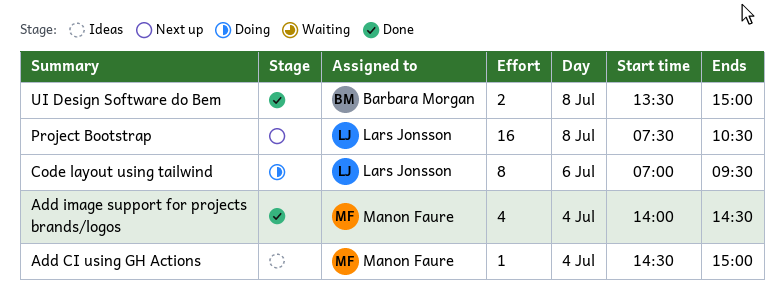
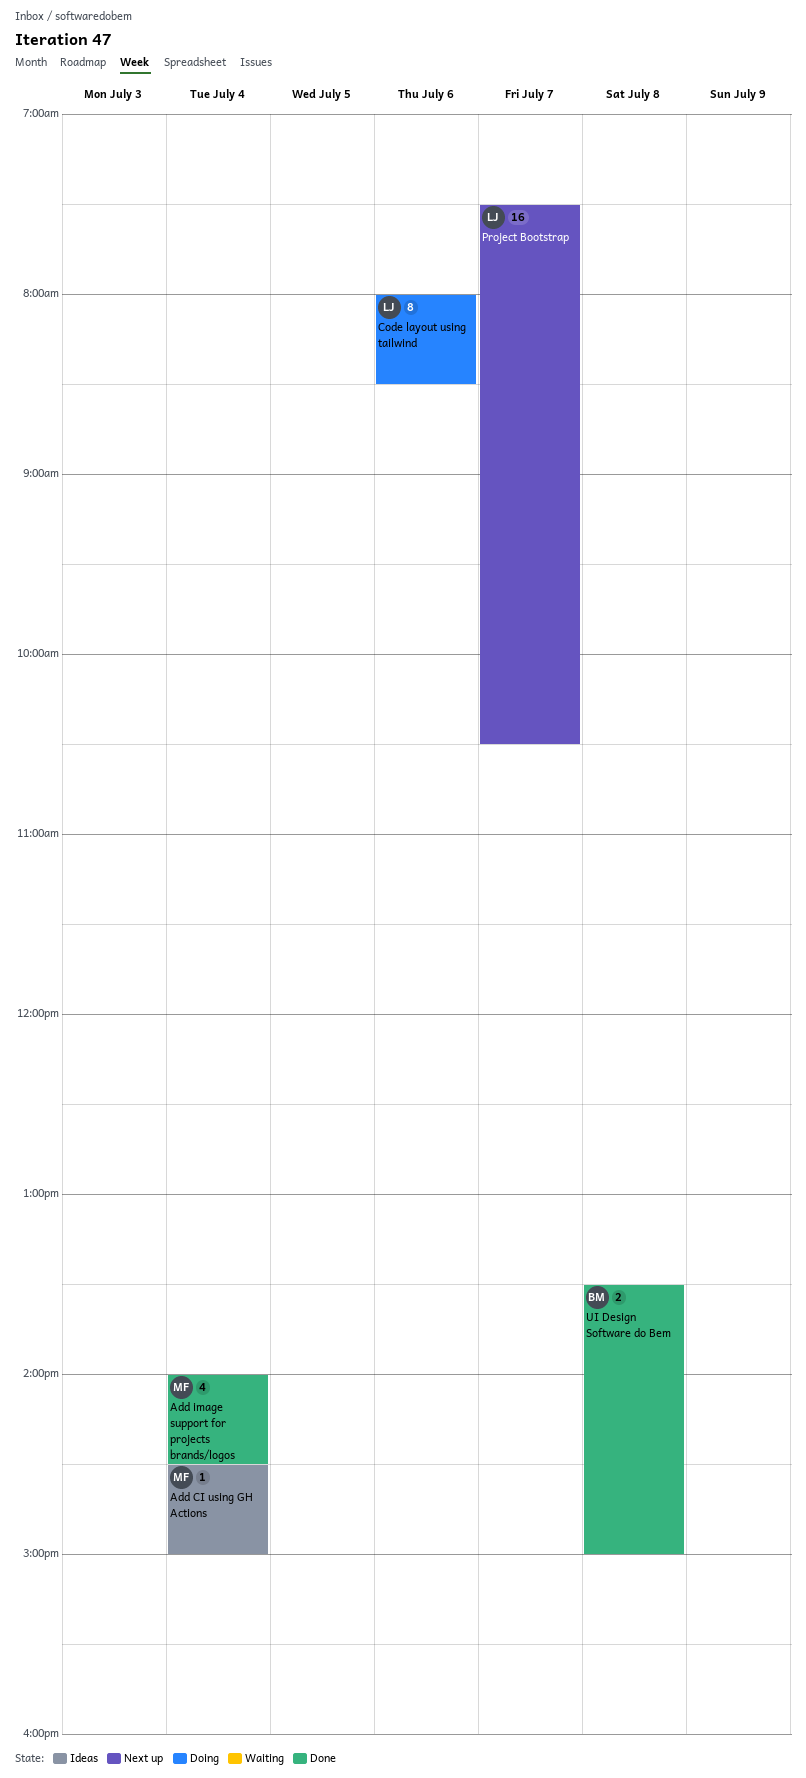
Code layout using tailwind, begins: 07:00 -> 08:00
Code layout using tailwind, ends: 09:30 -> 08:30
Project Bootstrap, day: Jul 8 -> Jul 7

